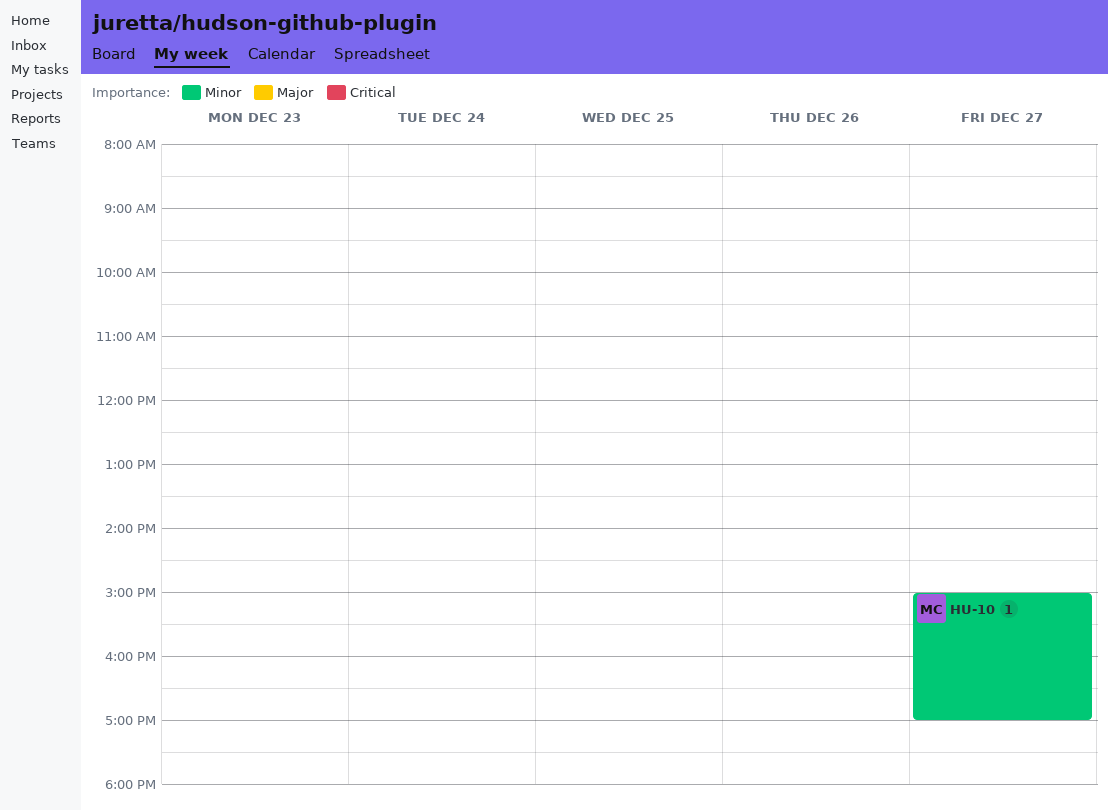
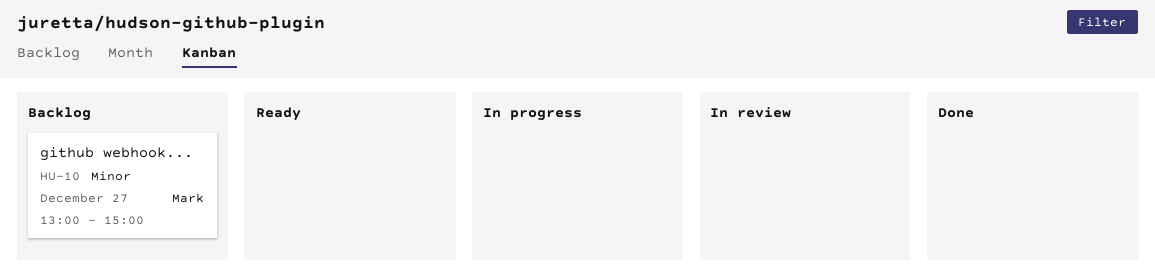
HU-10, begins: 15:00 -> 13:00
HU-10, ends: 17:00 -> 15:00

